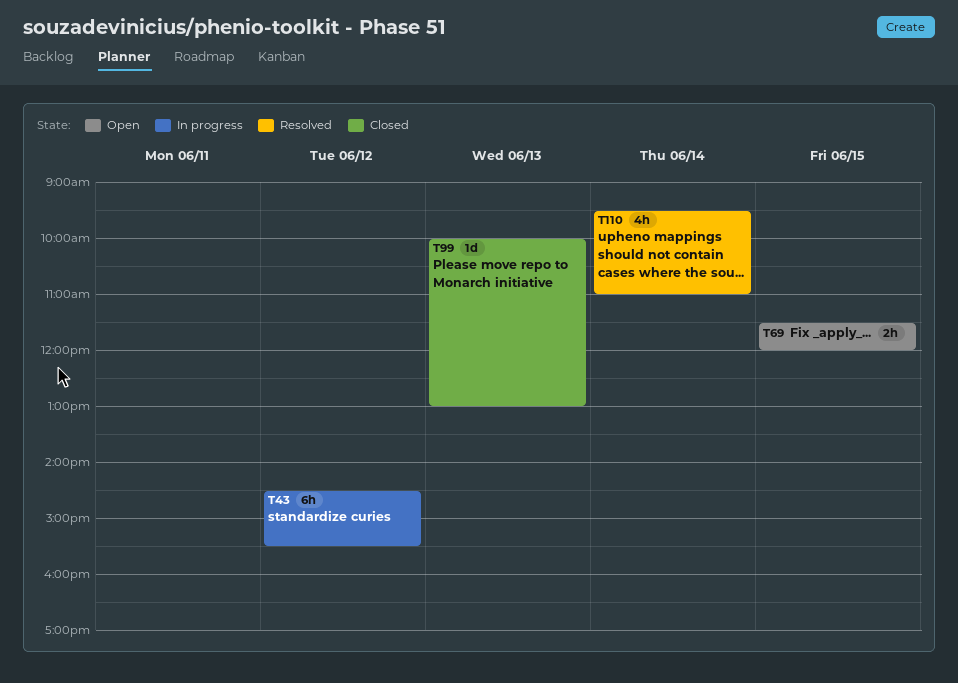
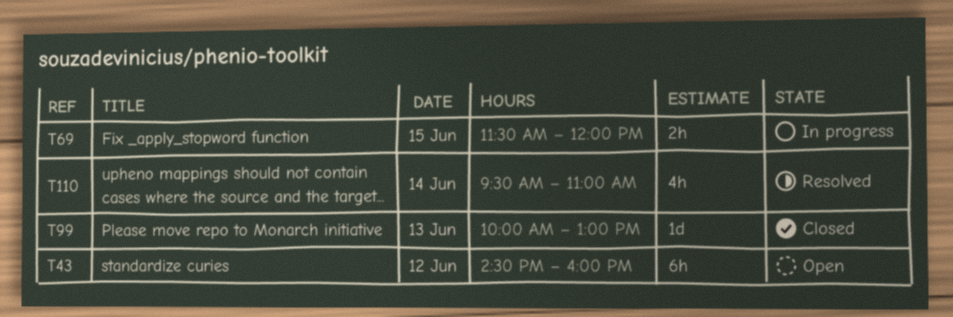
T43, status: In progress -> Open
T43, ends: 15:30 -> 16:00
T69, status: Open -> In progress

